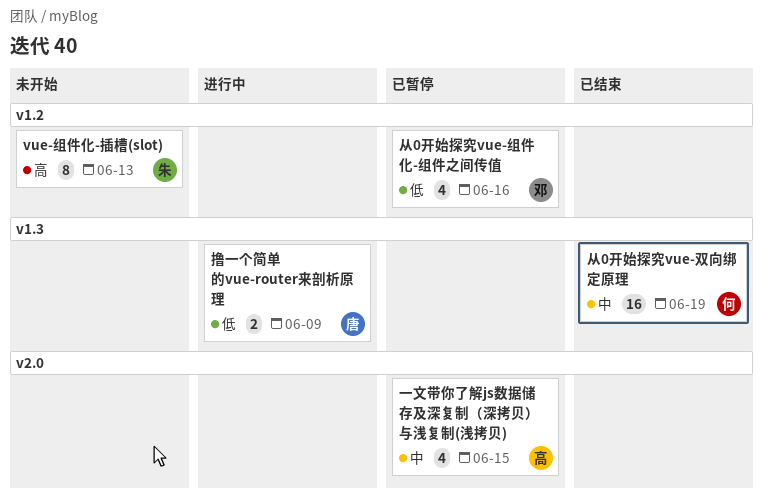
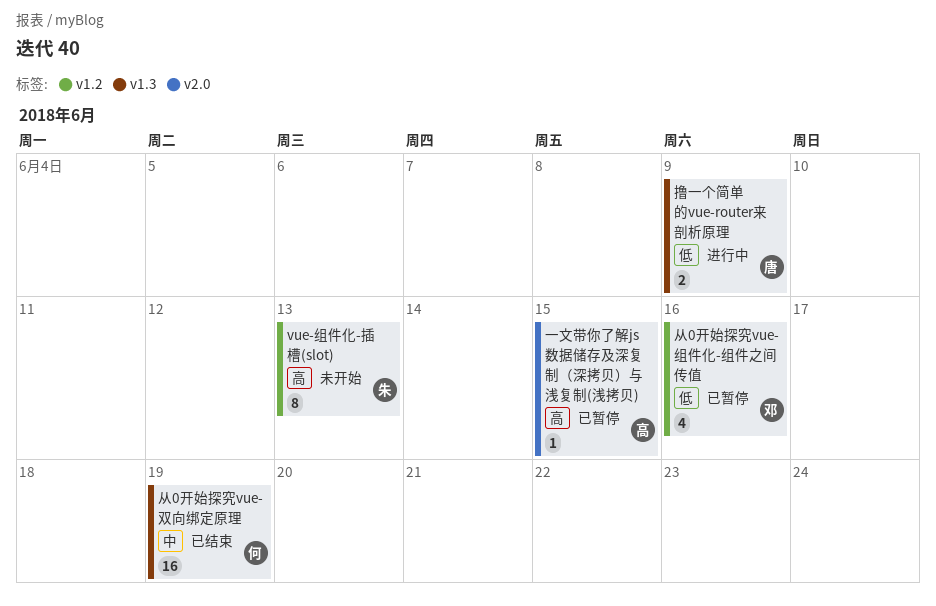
一文带你了解js数据储存及深复制（深拷贝）与浅复制(浅拷贝), priority: 中 -> 高
一文带你了解js数据储存及深复制（深拷贝）与浅复制(浅拷贝), estimate: 4 -> 1

